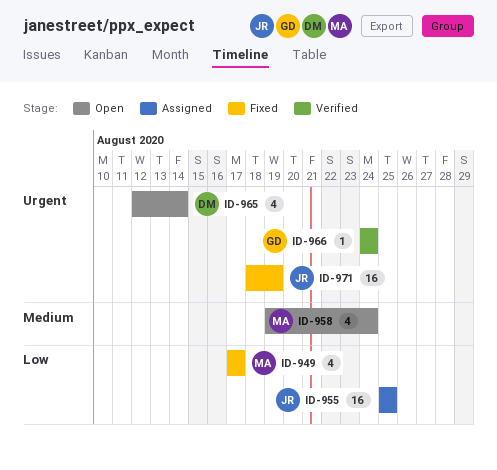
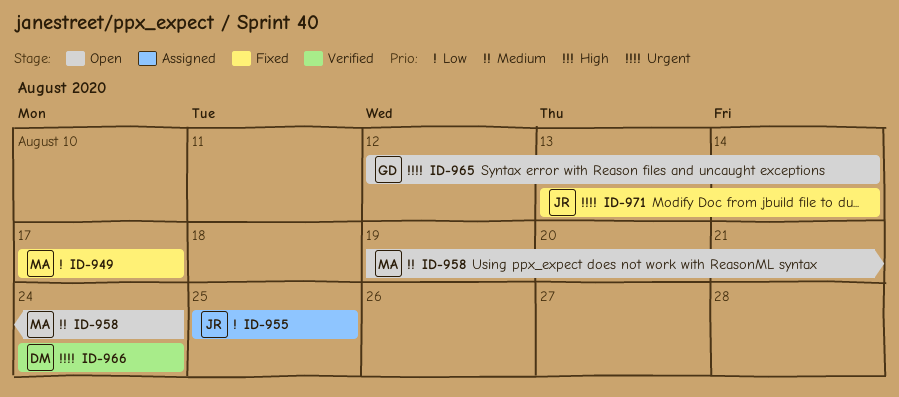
ID-965, owner: DM -> GD
ID-966, owner: GD -> DM
ID-971, start: Aug 18 -> Aug 13
ID-971, due: Aug 19 -> Aug 14

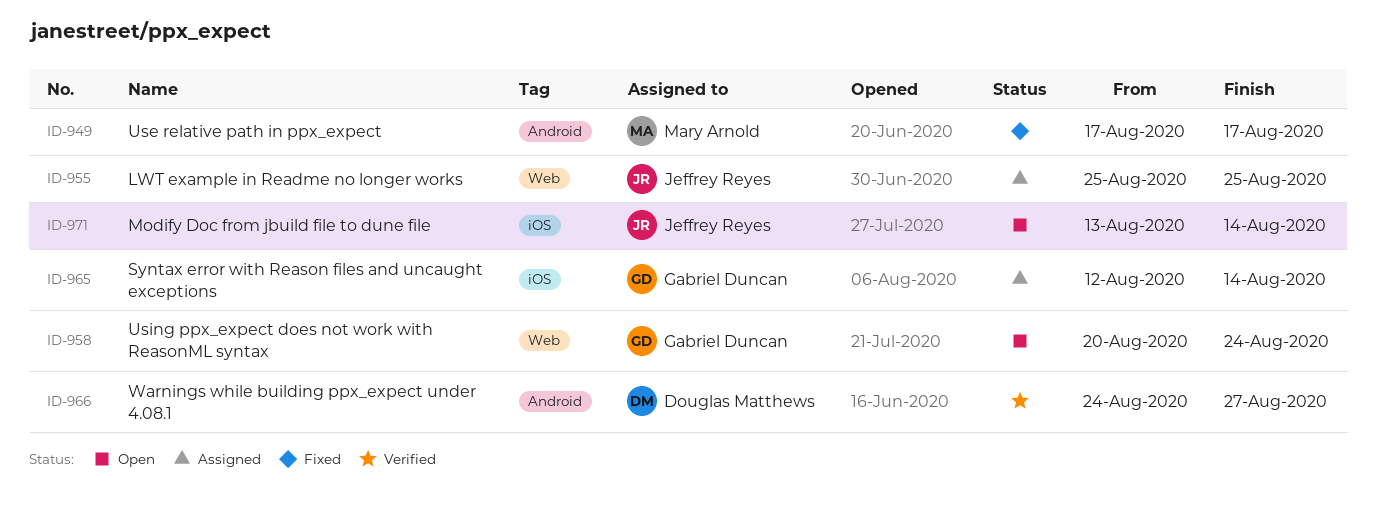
ID-958, owner: Mary Arnold -> Gabriel Duncan
ID-958, start: Aug 19 -> Aug 20
ID-965, status: Open -> Assigned
ID-966, due: Aug 24 -> Aug 27
ID-971, status: Fixed -> Open

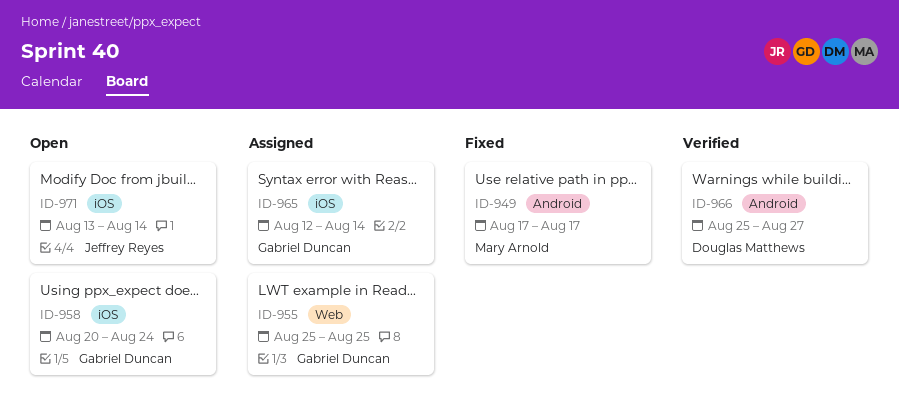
ID-955, owner: Jeffrey Reyes -> Gabriel Duncan
ID-958, label: Web -> iOS
ID-966, start: Aug 24 -> Aug 25

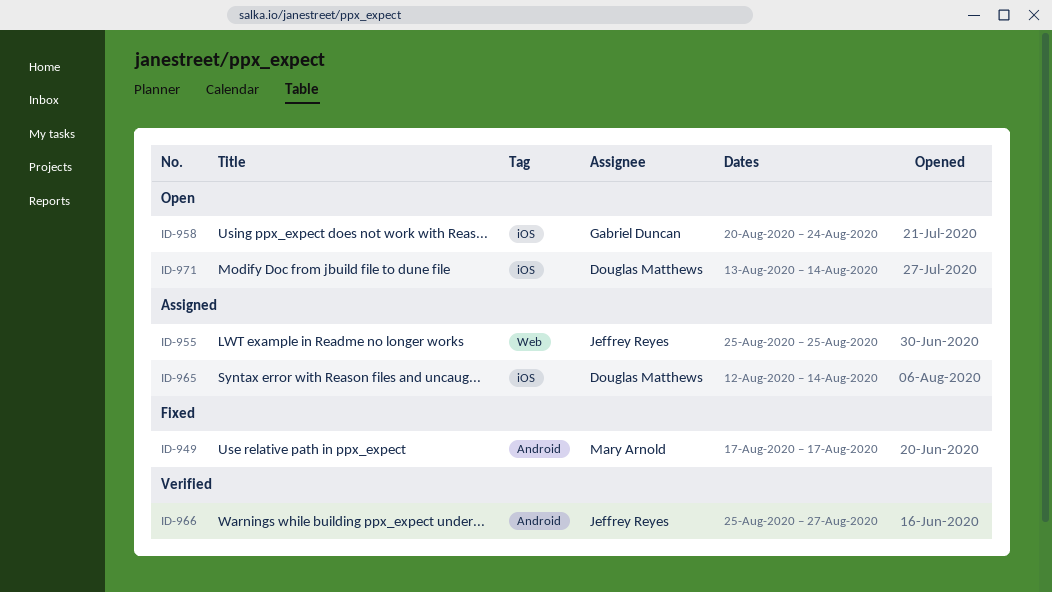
ID-955, owner: Gabriel Duncan -> Jeffrey Reyes
ID-965, owner: Gabriel Duncan -> Douglas Matthews
ID-966, owner: Douglas Matthews -> Jeffrey Reyes
ID-971, owner: Jeffrey Reyes -> Douglas Matthews

